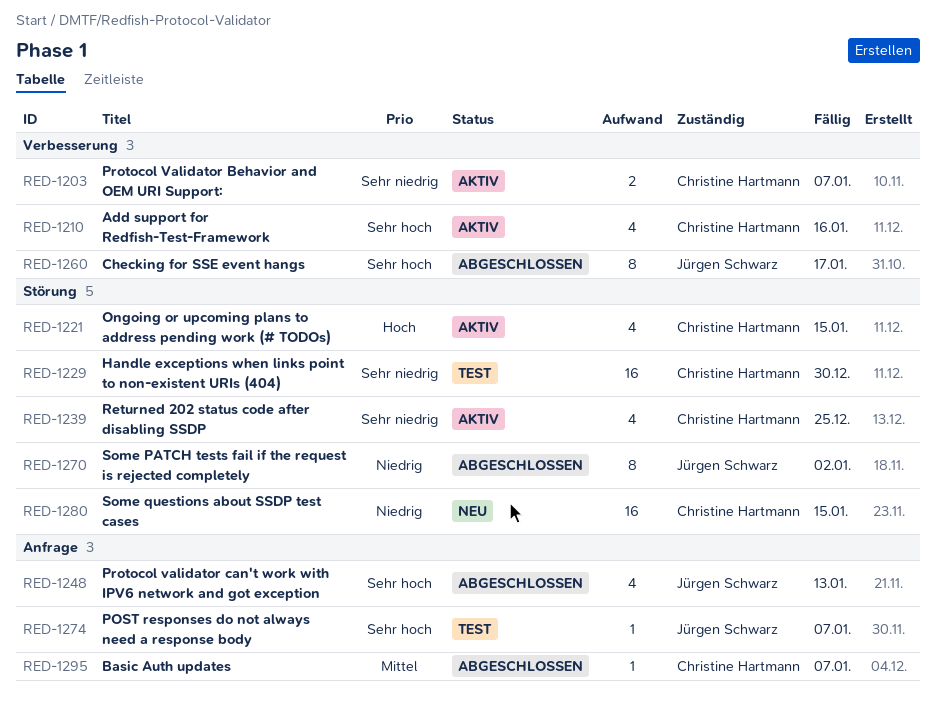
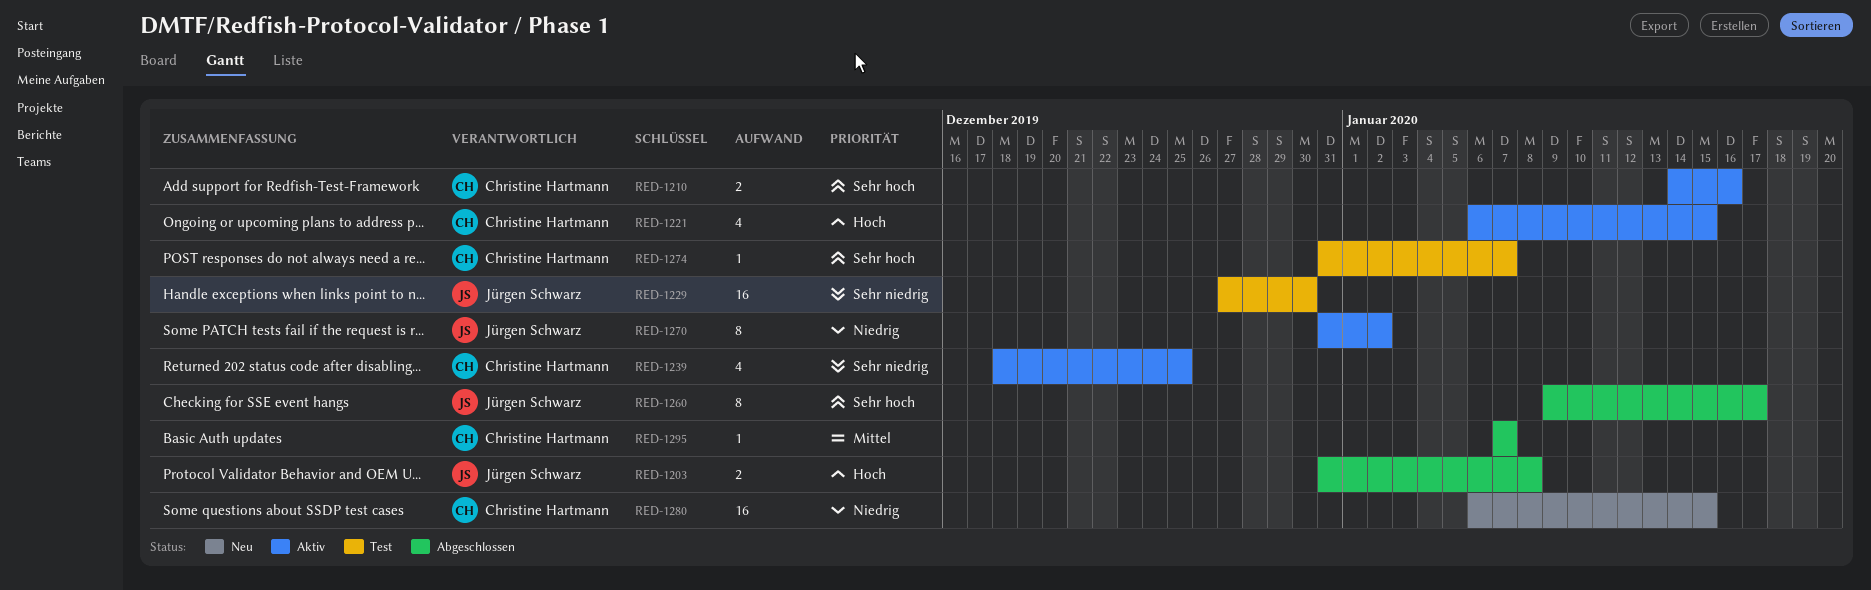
RED-1203, status: Aktiv -> Abgeschlossen
RED-1203, owner: Christine Hartmann -> Jürgen Schwarz
RED-1203, priority: Sehr niedrig -> Hoch
RED-1203, due: Jan 7 -> Jan 8
RED-1210, estimate: 4 -> 2
RED-1229, owner: Christine Hartmann -> Jürgen Schwarz
RED-1248: present -> none
RED-1270, status: Abgeschlossen -> Aktiv
RED-1274, owner: Jürgen Schwarz -> Christine Hartmann

